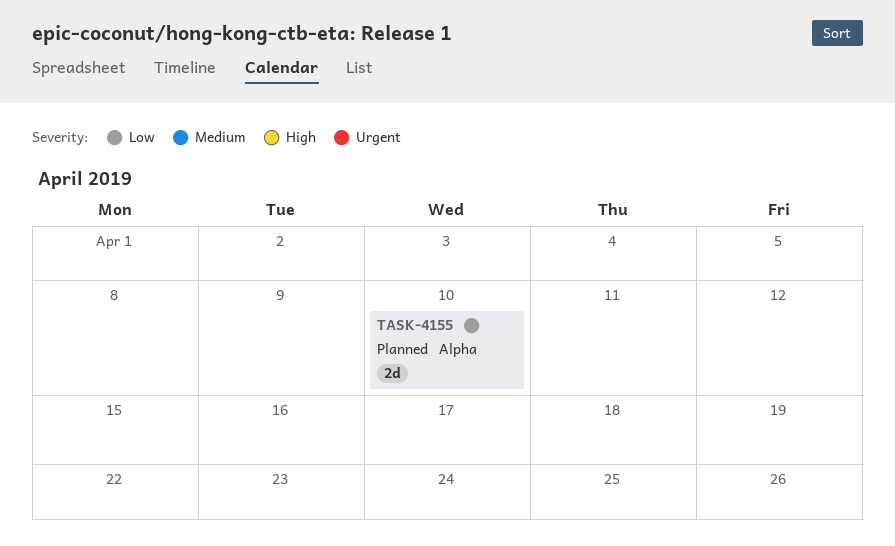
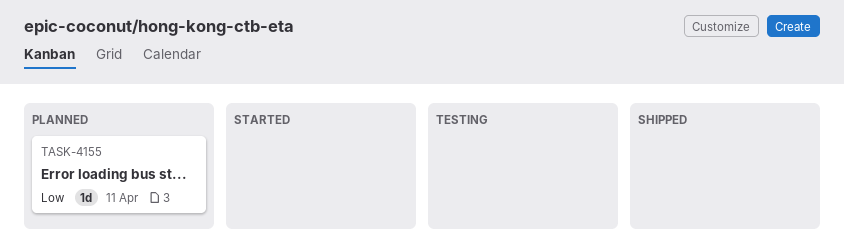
TASK-4155, estimate: 2d -> 1d
TASK-4155, due: Apr 10 -> Apr 11

